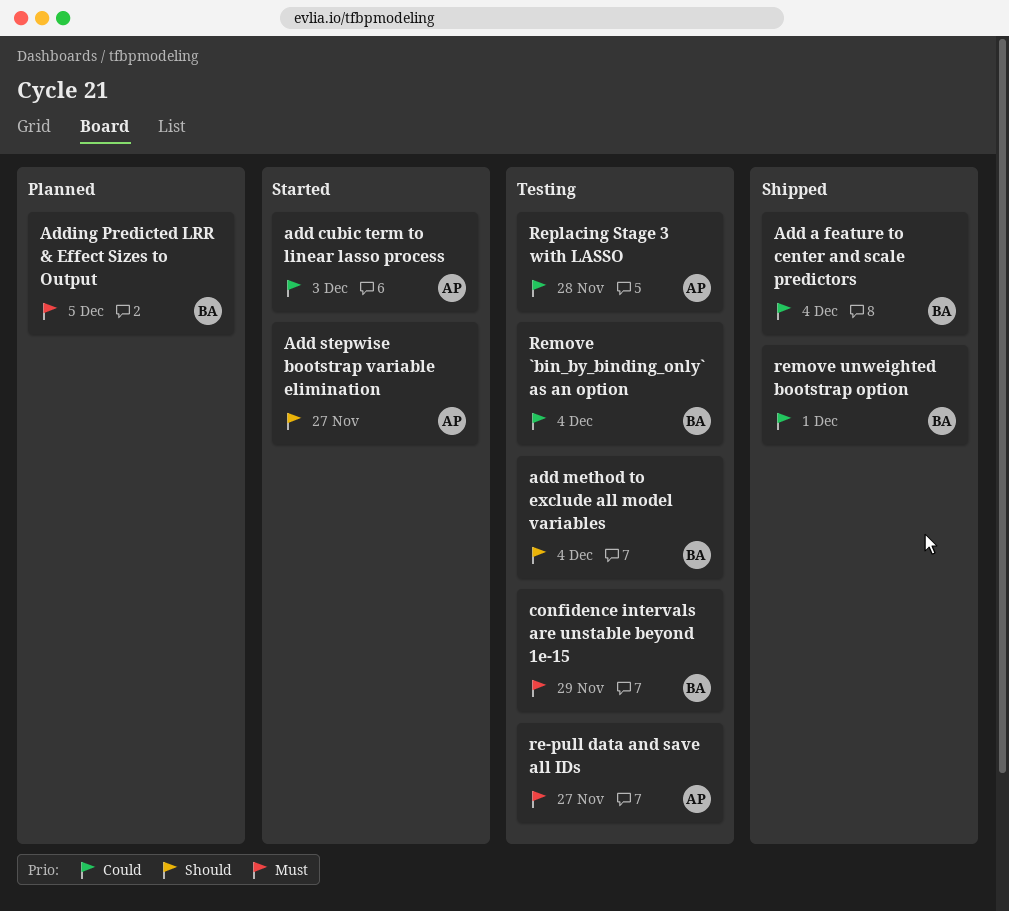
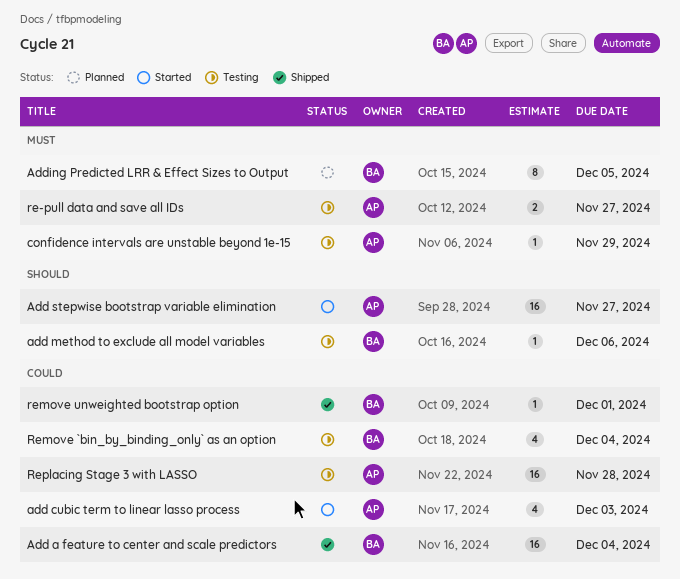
add method to exclude all model variables, due: Dec 4 -> Dec 6
confidence intervals are unstable beyond 1e-15, owner: BA -> AP

